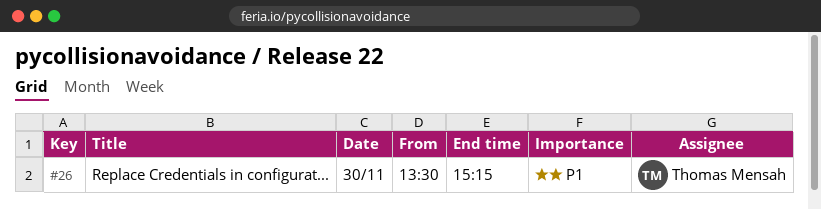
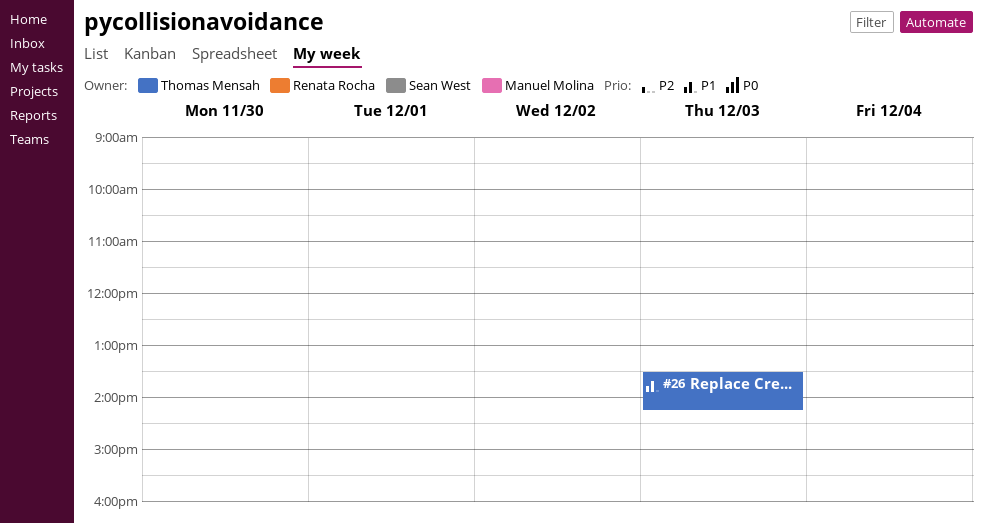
#26, day: Nov 30 -> Dec 3
#26, ends: 15:15 -> 14:15

